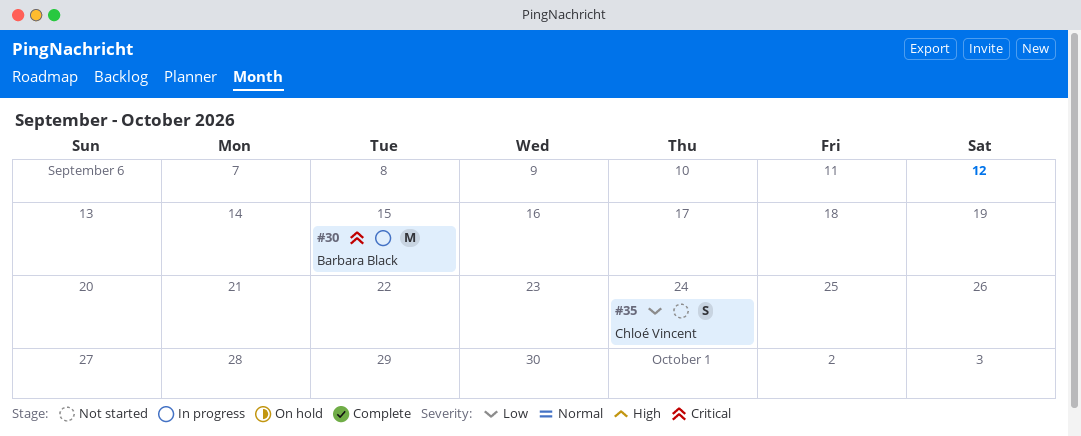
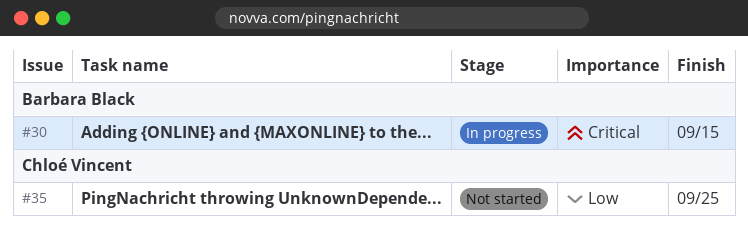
#35, due: Sep 24 -> Sep 25

